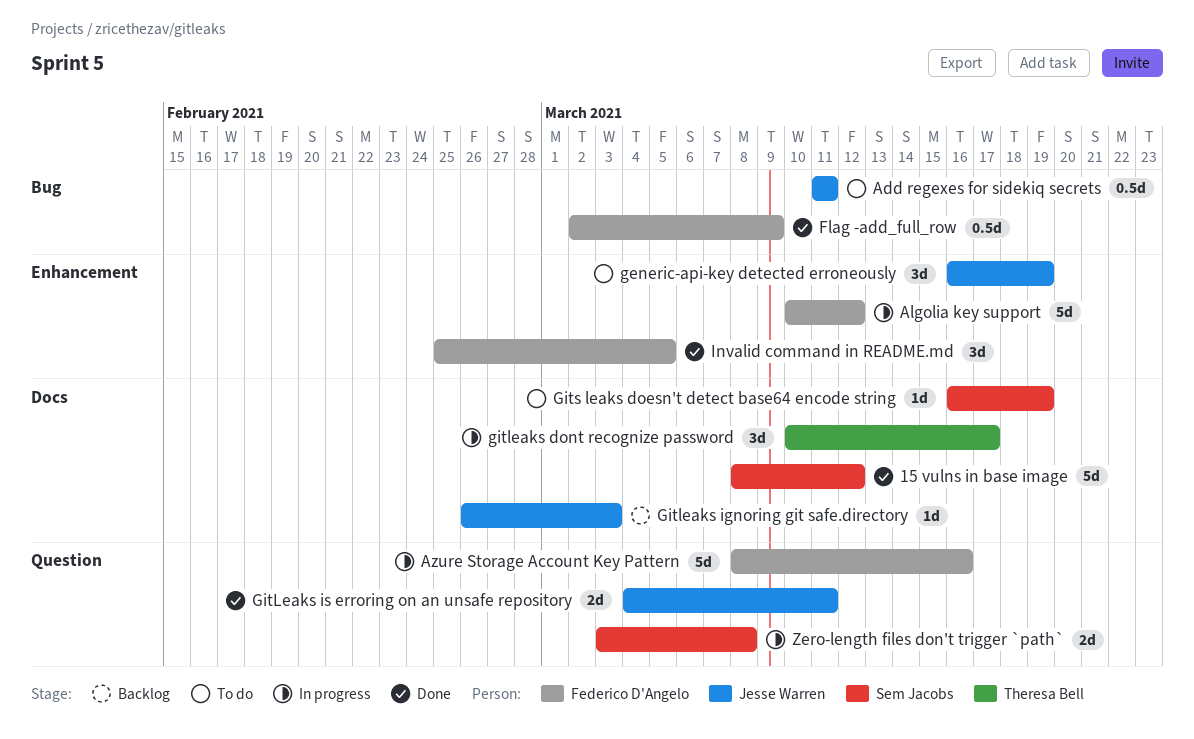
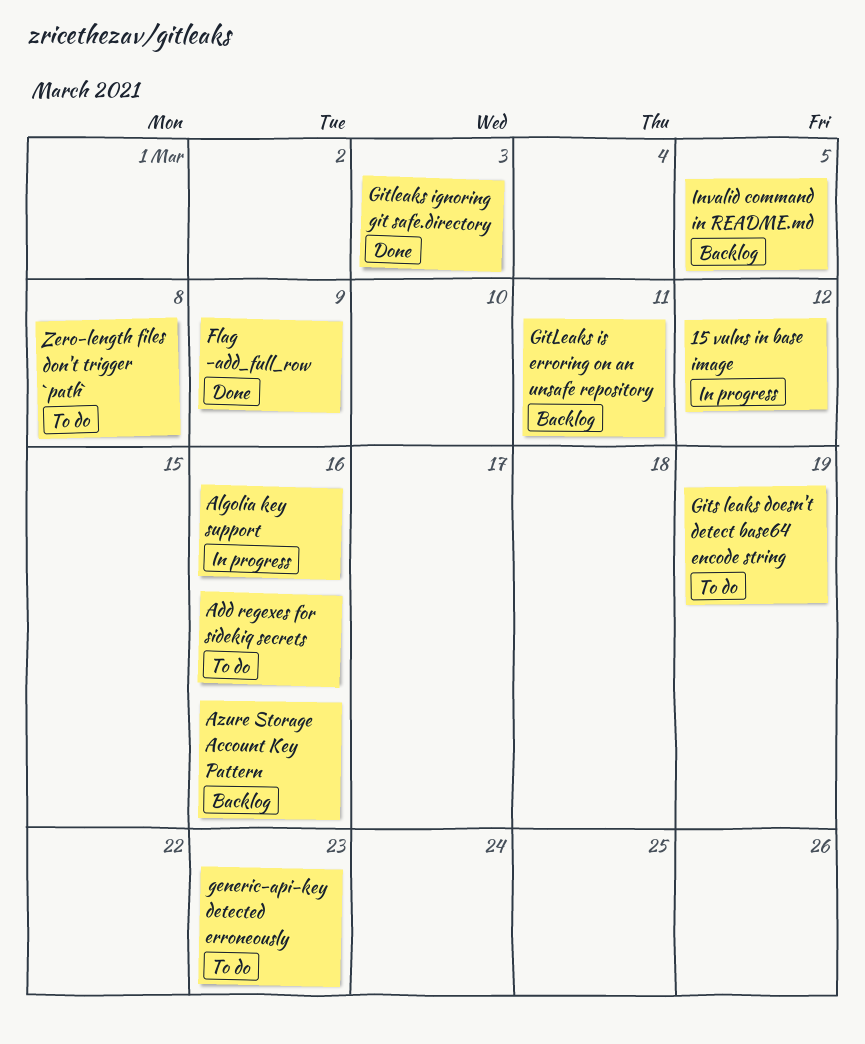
15 vulns in base image, status: Done -> In progress
Add regexes for sidekiq secrets, due: Mar 11 -> Mar 16
Algolia key support, due: Mar 12 -> Mar 16
Azure Storage Account Key Pattern, status: In progress -> Backlog
generic-api-key detected erroneously, due: Mar 19 -> Mar 23
gitleaks dont recognize password: present -> none
Gitleaks ignoring git safe.directory, status: Backlog -> Done
GitLeaks is erroring on an unsafe repository, status: Done -> Backlog
Invalid command in README.md, status: Done -> Backlog
Zero-length files don't trigger `path`, status: In progress -> To do

